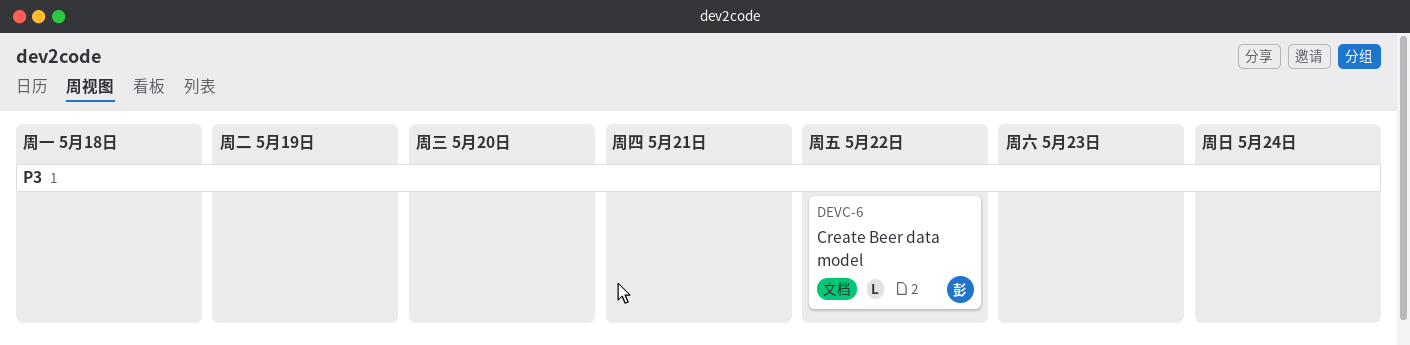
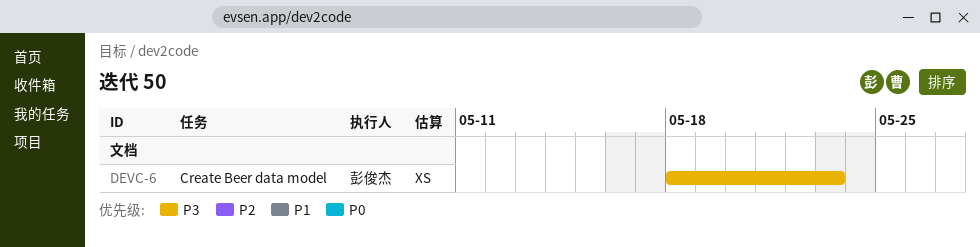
DEVC-6, estimate: L -> XS
DEVC-6, due: May 22 -> May 23

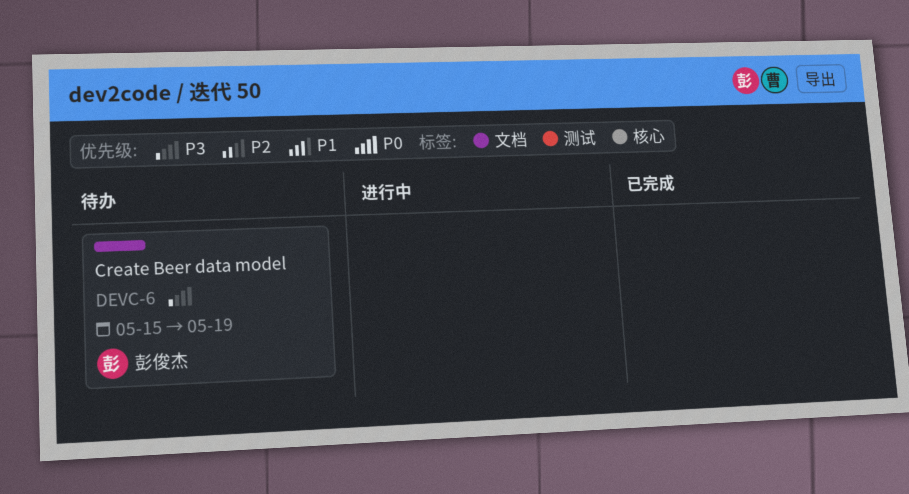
DEVC-6, start: May 18 -> May 15
DEVC-6, due: May 23 -> May 19

